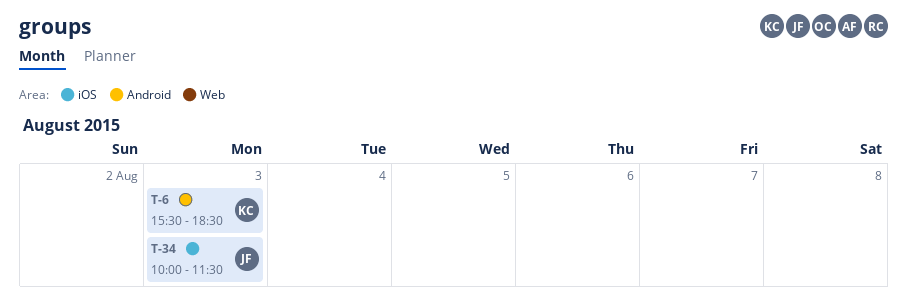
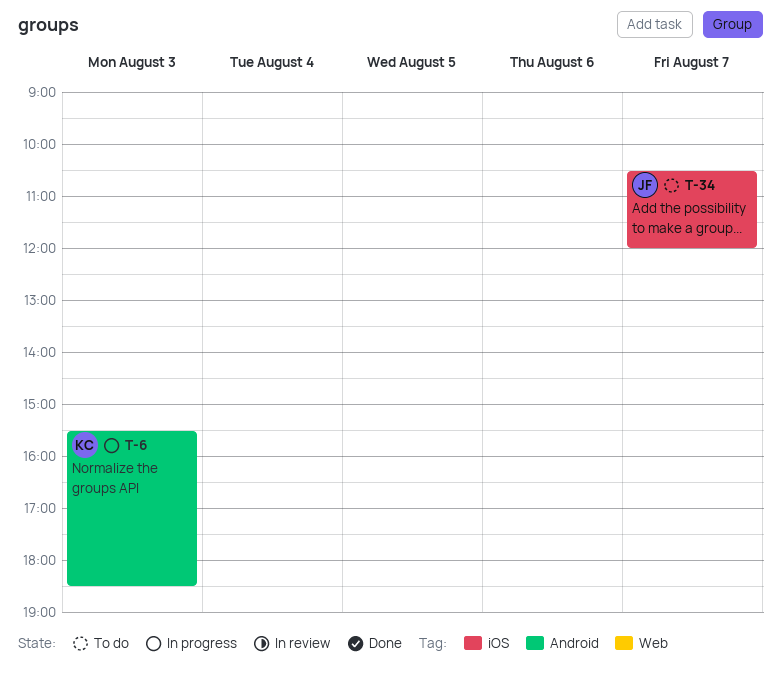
T-34, day: Aug 3 -> Aug 7
T-34, begins: 10:00 -> 10:30
T-34, ends: 11:30 -> 12:00

